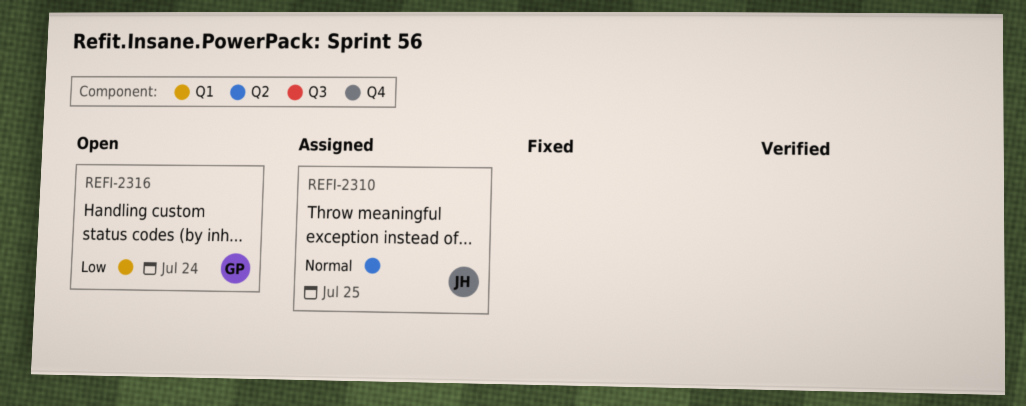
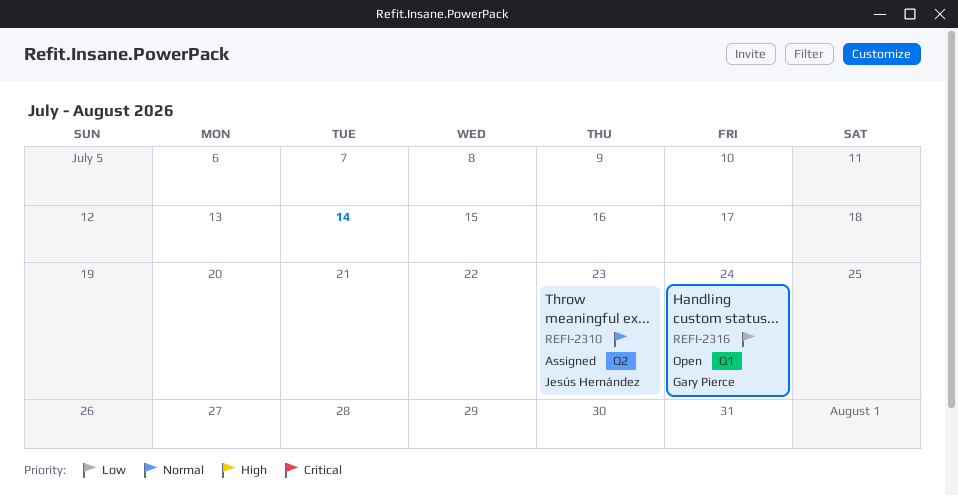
REFI-2310, due: Jul 25 -> Jul 23

